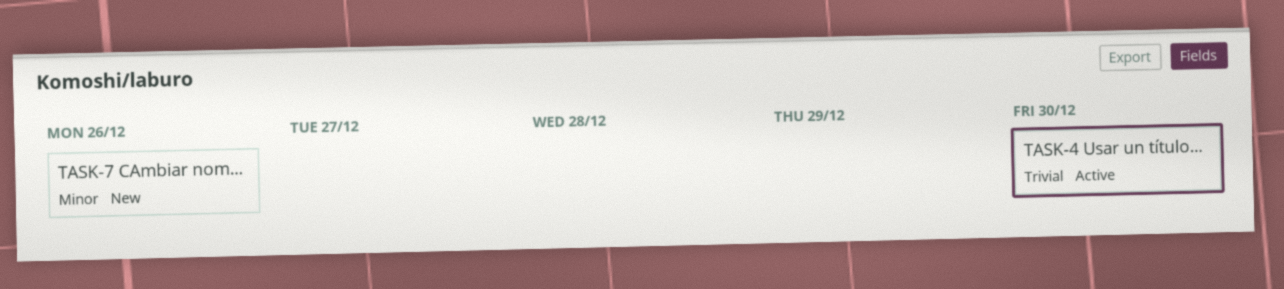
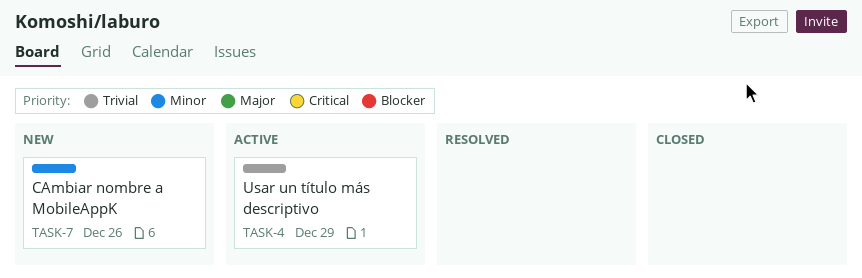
TASK-4, due: Dec 30 -> Dec 29

